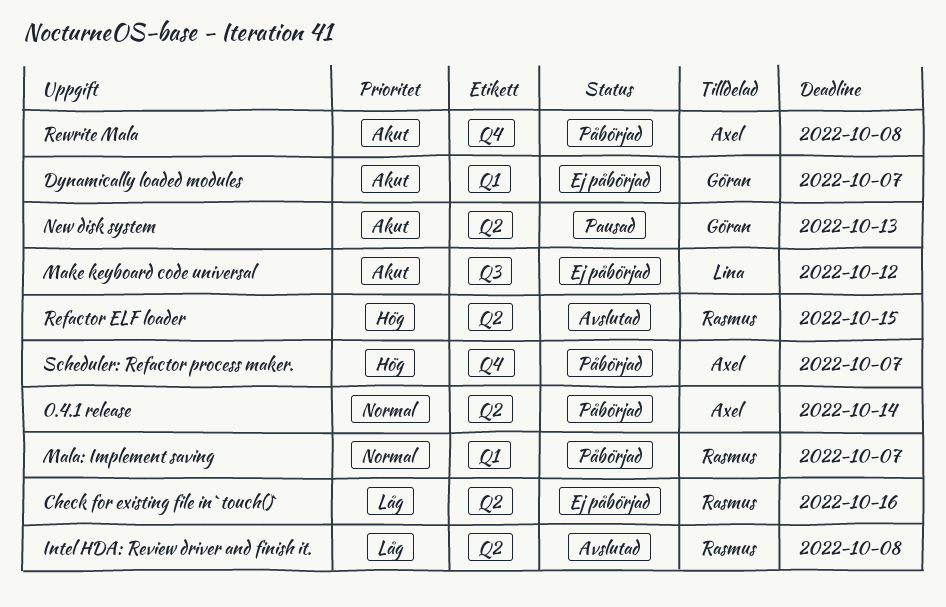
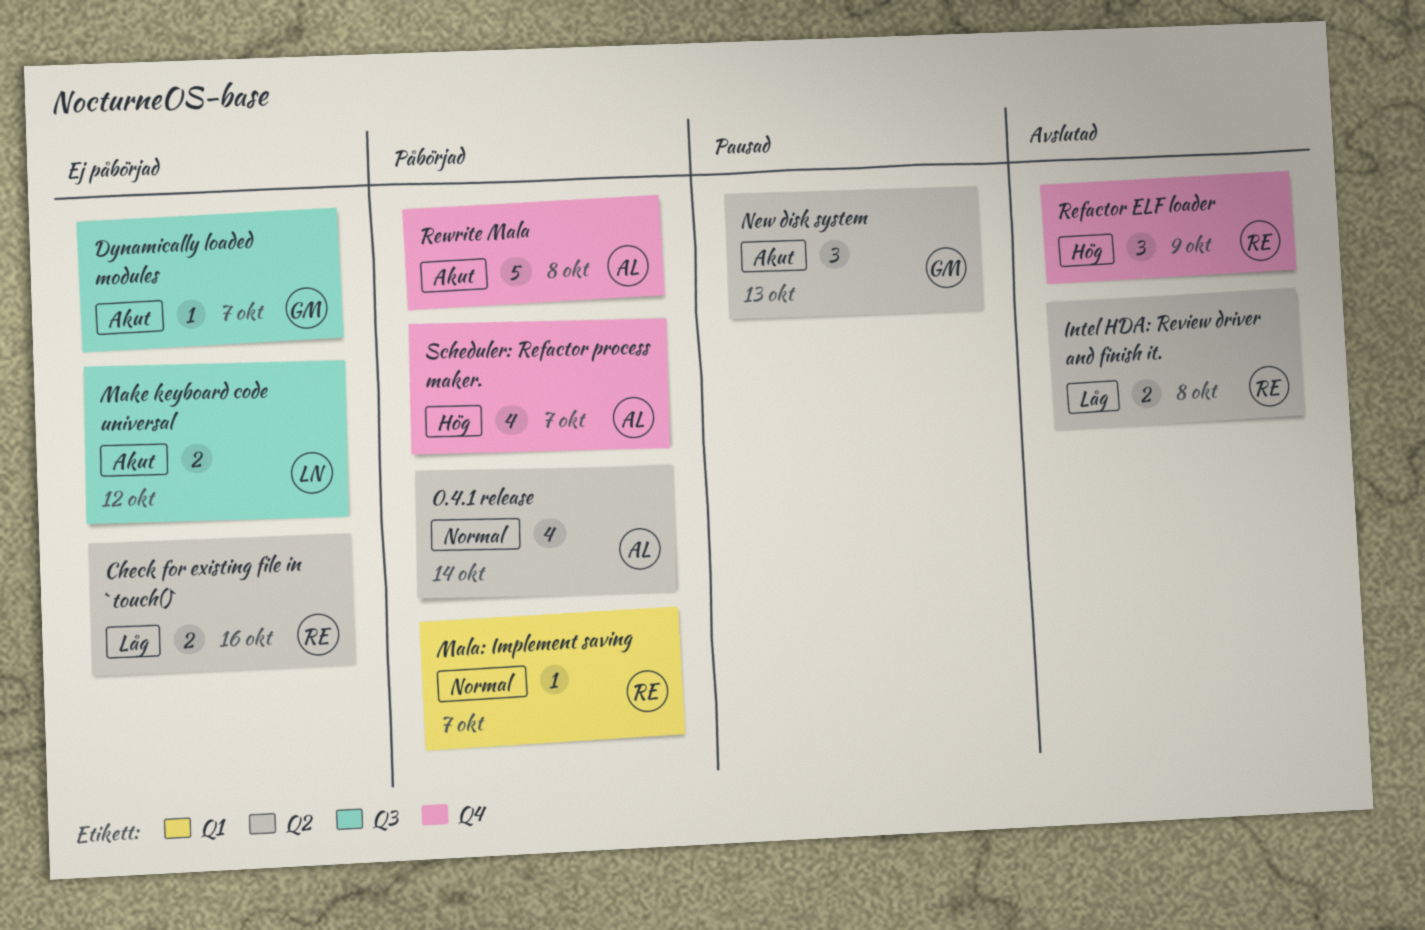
Dynamically loaded modules, label: Q1 -> Q3
Refactor ELF loader, label: Q2 -> Q4
Refactor ELF loader, due: Oct 15 -> Oct 9

